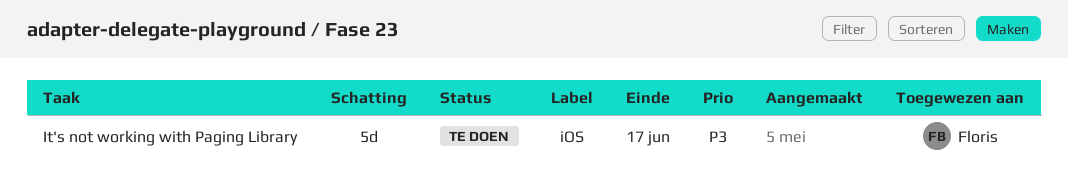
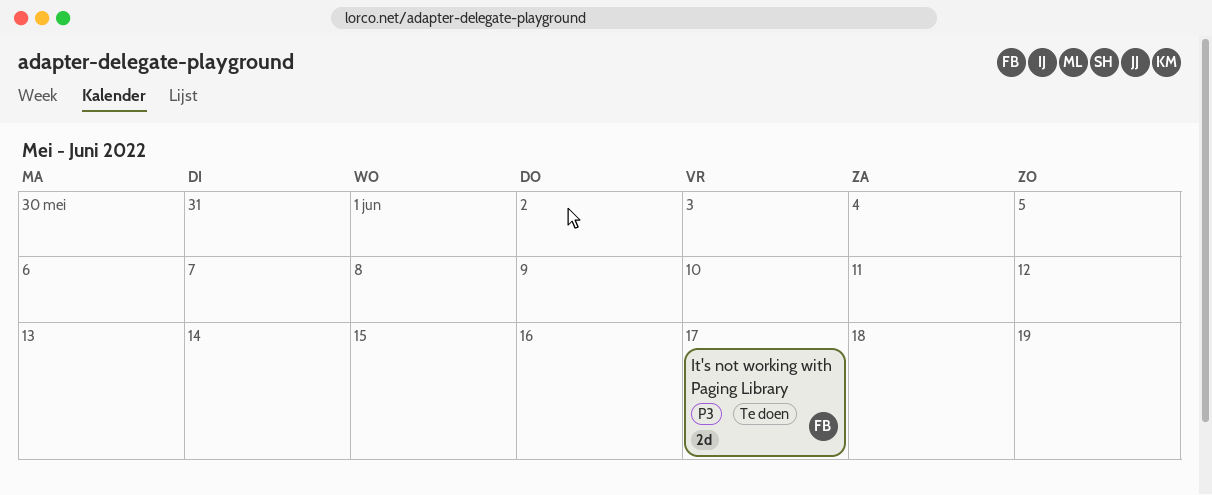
It's not working with Paging Library, estimate: 5d -> 2d

